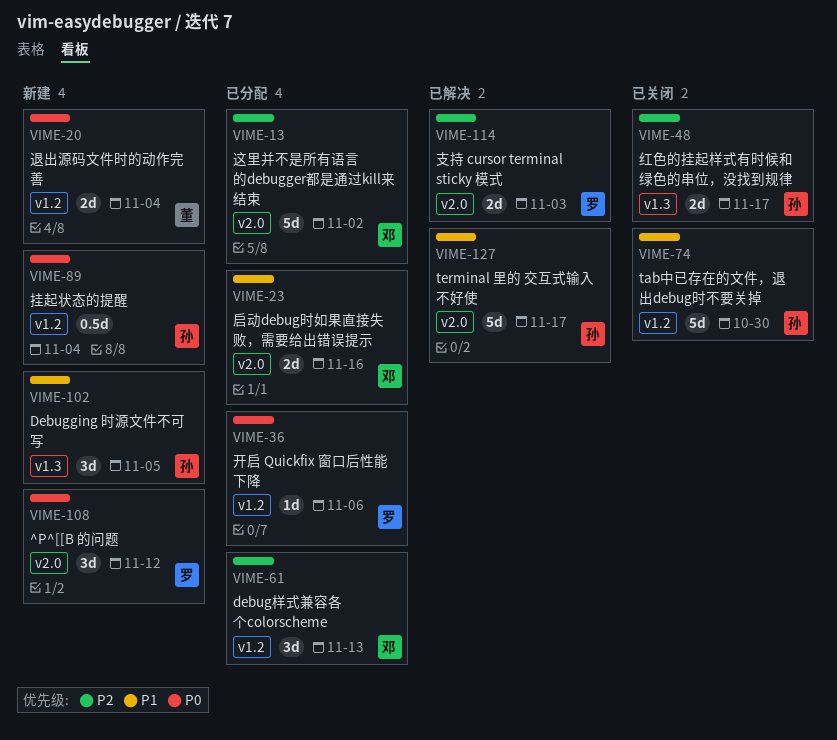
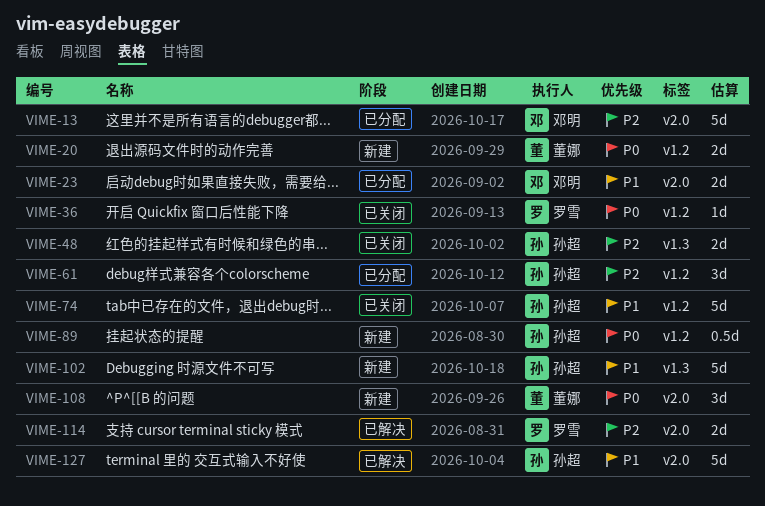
VIME-36, status: 已分配 -> 已关闭
VIME-61, owner: 邓明 -> 孙超
VIME-102, estimate: 3d -> 5d
VIME-108, owner: 罗雪 -> 董娜

